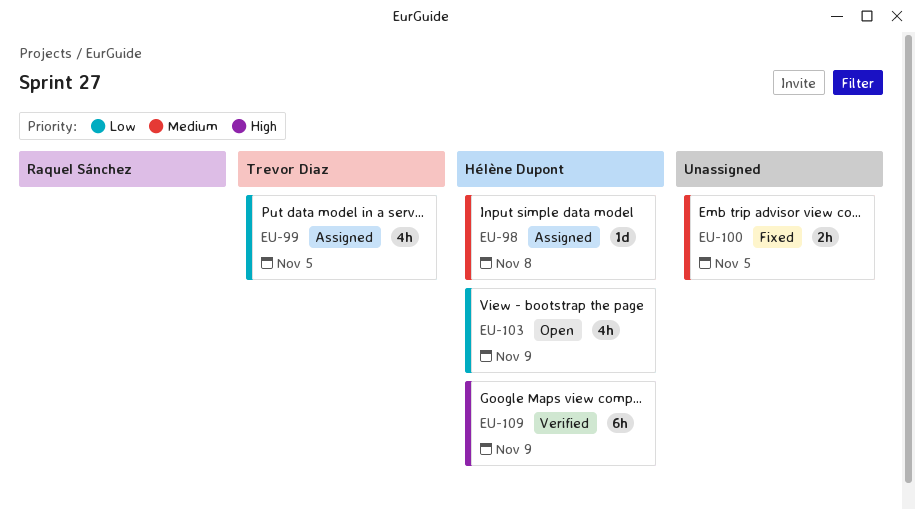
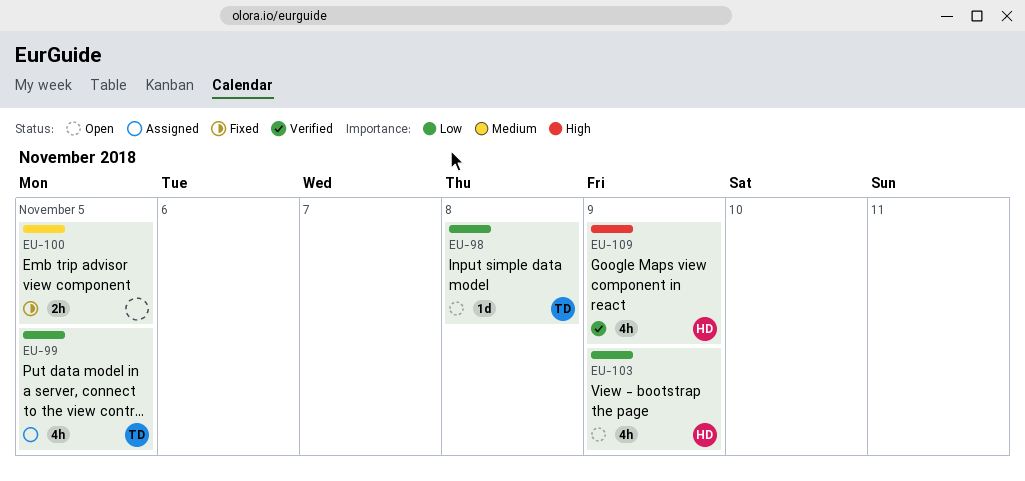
EU-98, status: Assigned -> Open
EU-98, owner: Hélène Dupont -> Trevor Diaz
EU-98, priority: Medium -> Low
EU-109, estimate: 6h -> 4h

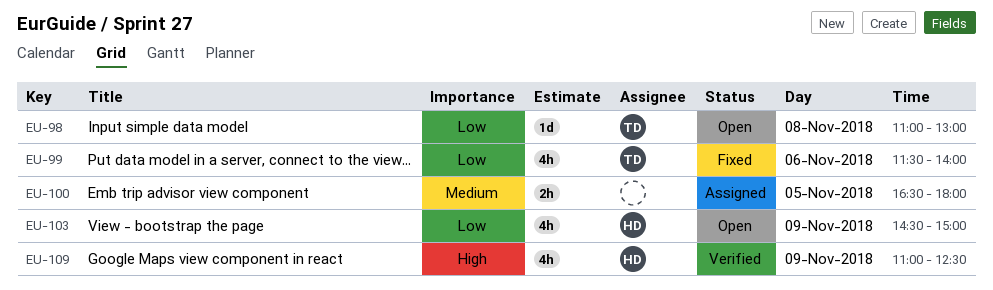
EU-99, status: Assigned -> Fixed
EU-99, day: Nov 5 -> Nov 6
EU-100, status: Fixed -> Assigned

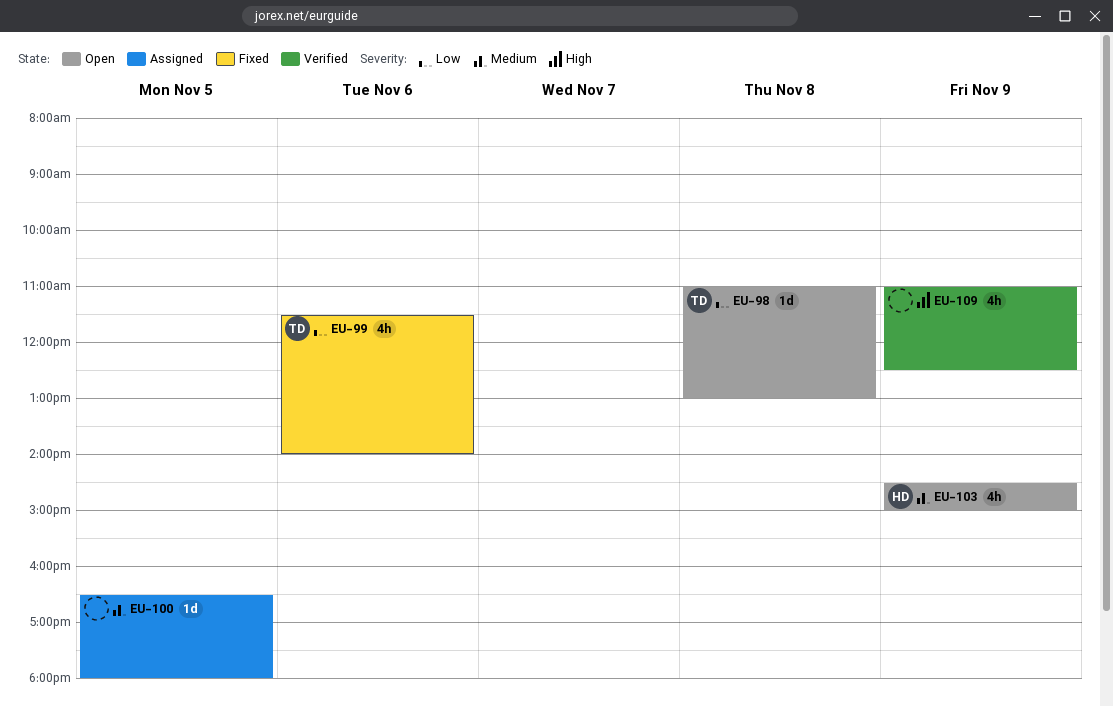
EU-100, estimate: 2h -> 1d
EU-103, priority: Low -> Medium
EU-109, owner: HD -> none

